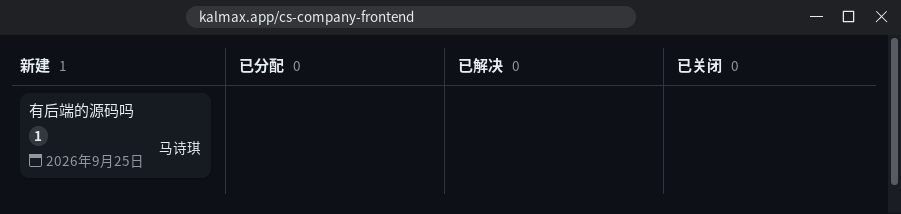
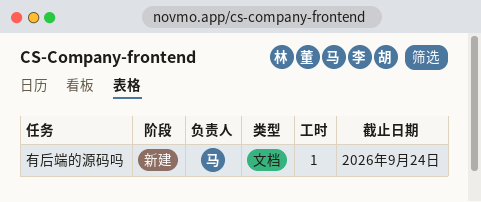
有后端的源码吗, due: Sep 25 -> Sep 24

